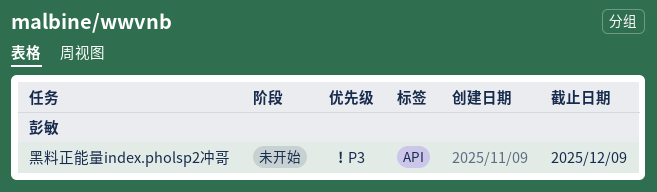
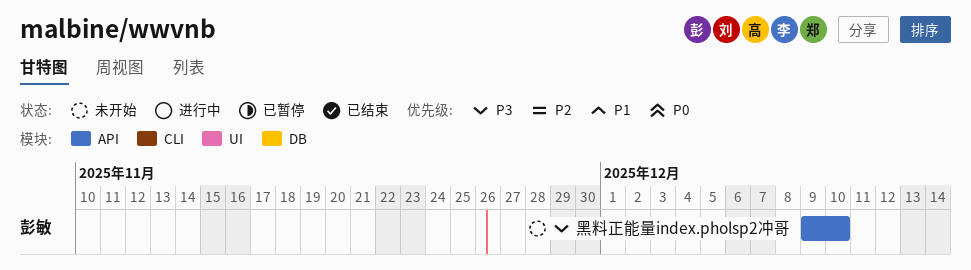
黑料正能量index.pholsp2冲哥, due: Dec 9 -> Dec 10

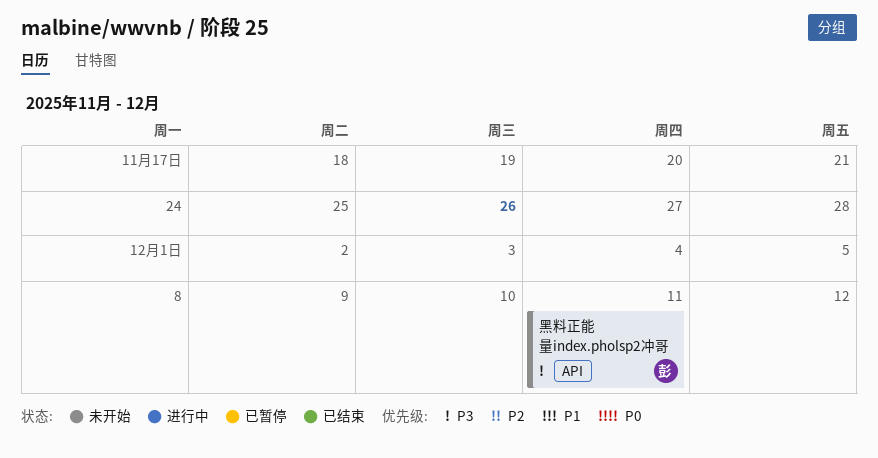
黑料正能量index.pholsp2冲哥, due: Dec 10 -> Dec 11

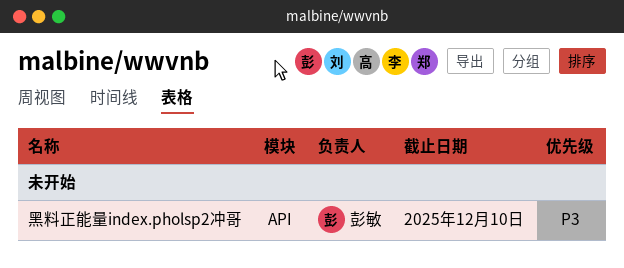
黑料正能量index.pholsp2冲哥, due: Dec 11 -> Dec 10

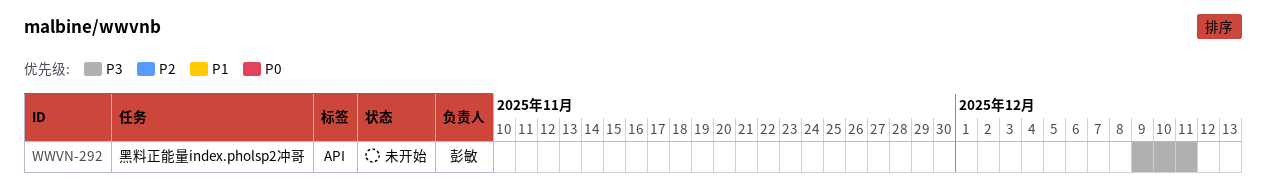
黑料正能量index.pholsp2冲哥, due: Dec 10 -> Dec 11

